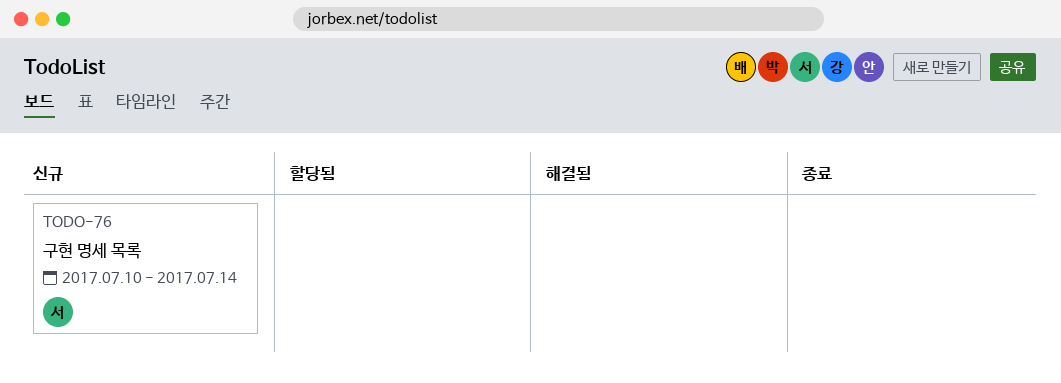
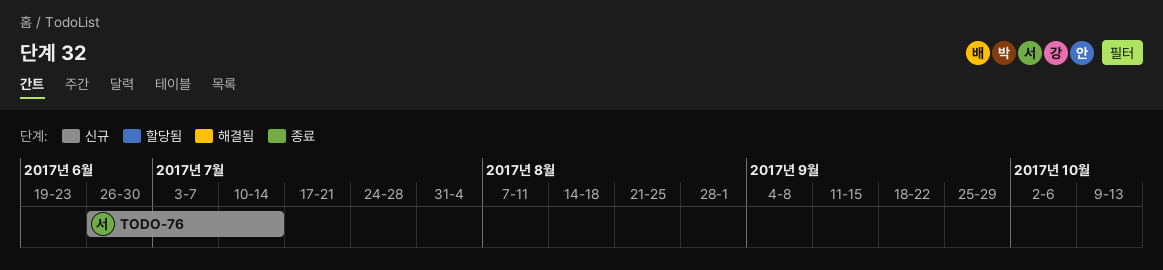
TODO-76, start: Jul 10 -> Jun 26

